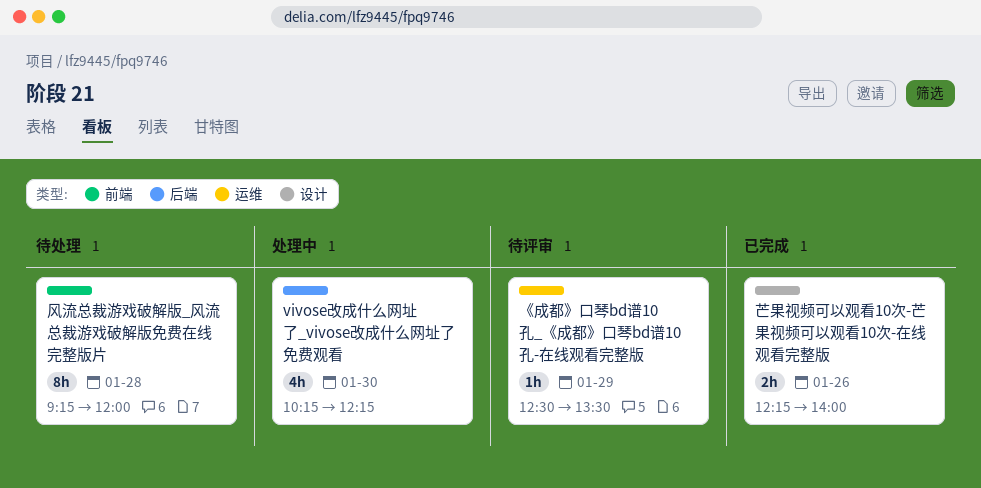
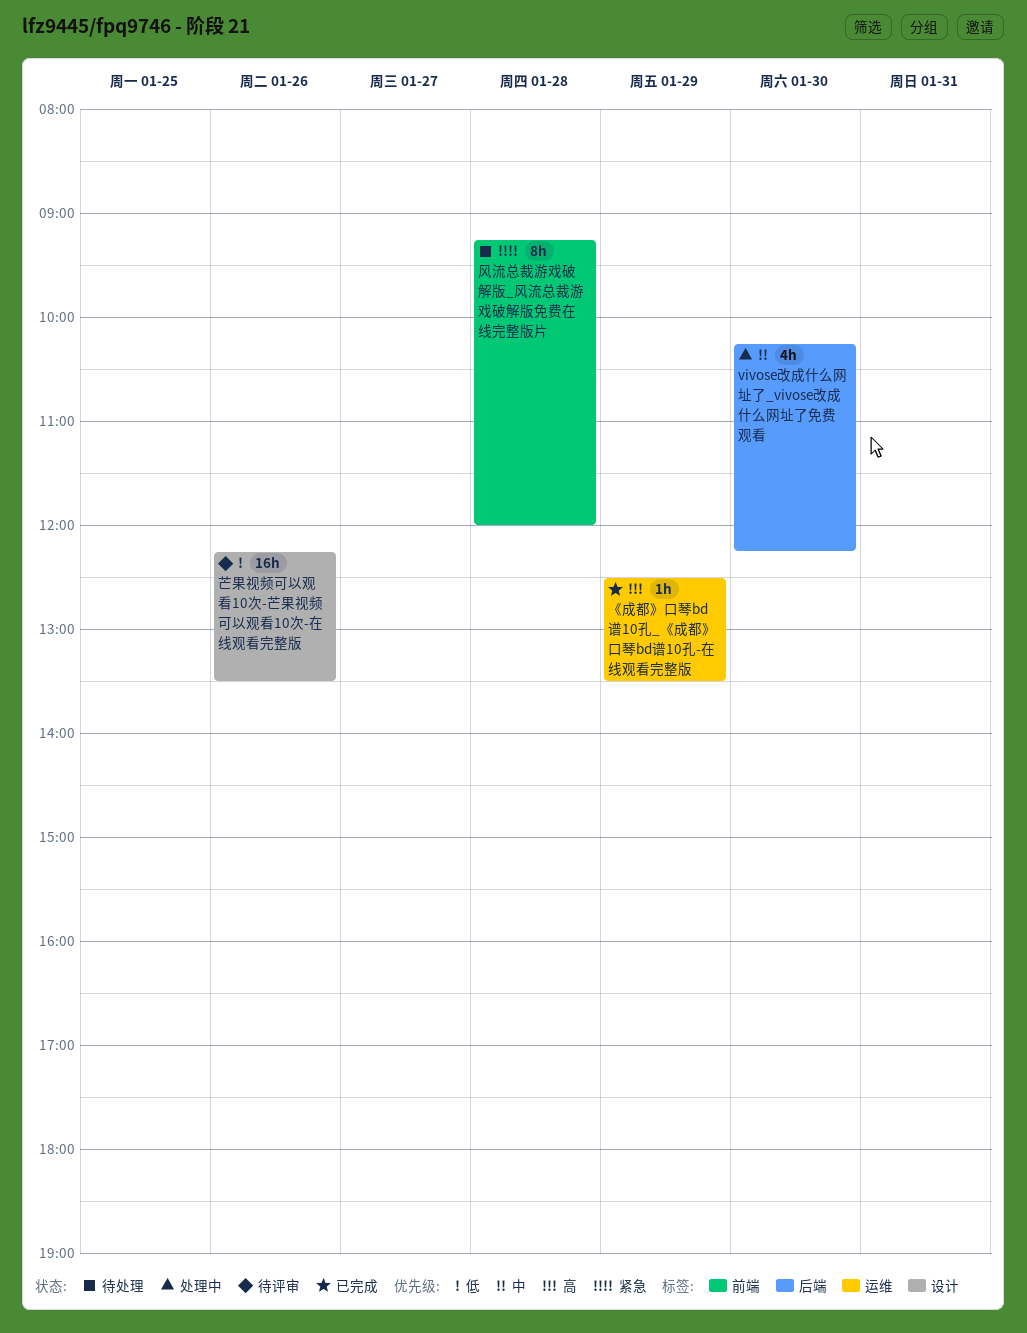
《成都》口琴bd谱10孔_《成都》口琴bd谱10孔-在线观看完整版, status: 待评审 -> 已完成
芒果视频可以观看10次-芒果视频可以观看10次-在线观看完整版, status: 已完成 -> 待评审
芒果视频可以观看10次-芒果视频可以观看10次-在线观看完整版, estimate: 2h -> 16h
芒果视频可以观看10次-芒果视频可以观看10次-在线观看完整版, ends: 14:00 -> 13:30

